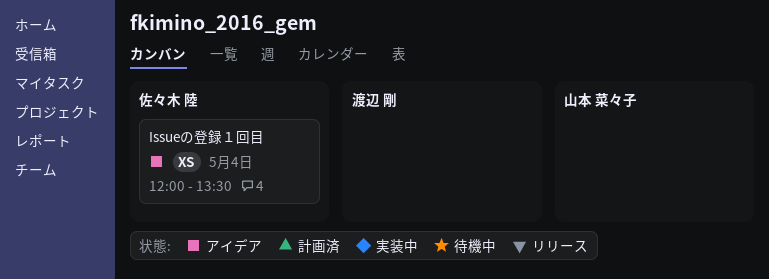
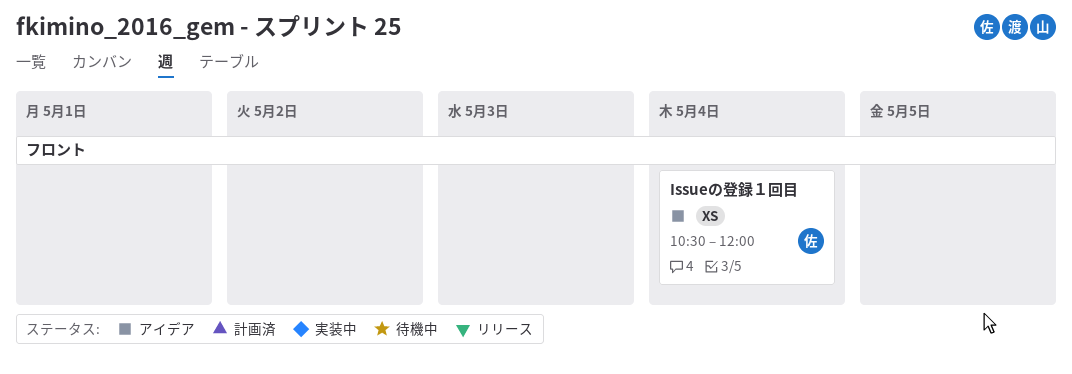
Issueの登録１回目, begins: 12:00 -> 10:30
Issueの登録１回目, ends: 13:30 -> 12:00

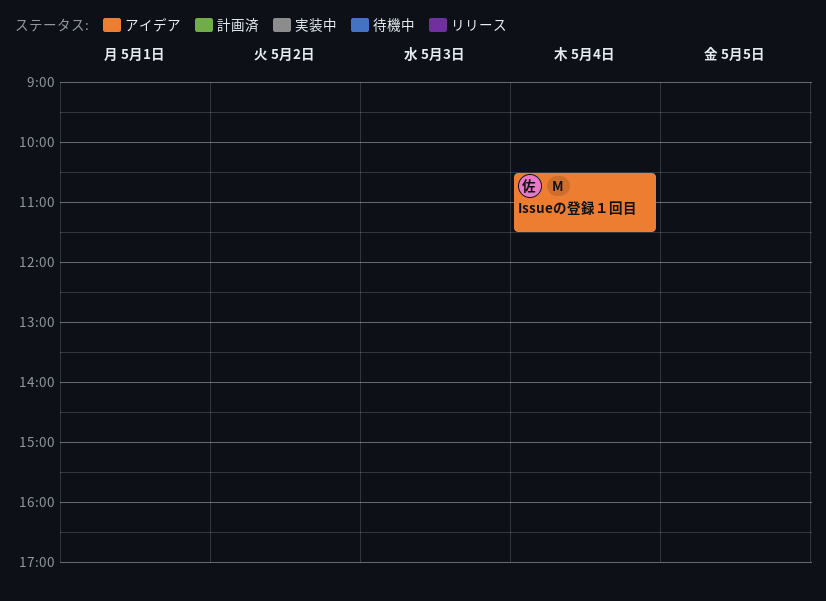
Issueの登録１回目, estimate: XS -> M
Issueの登録１回目, ends: 12:00 -> 11:30

